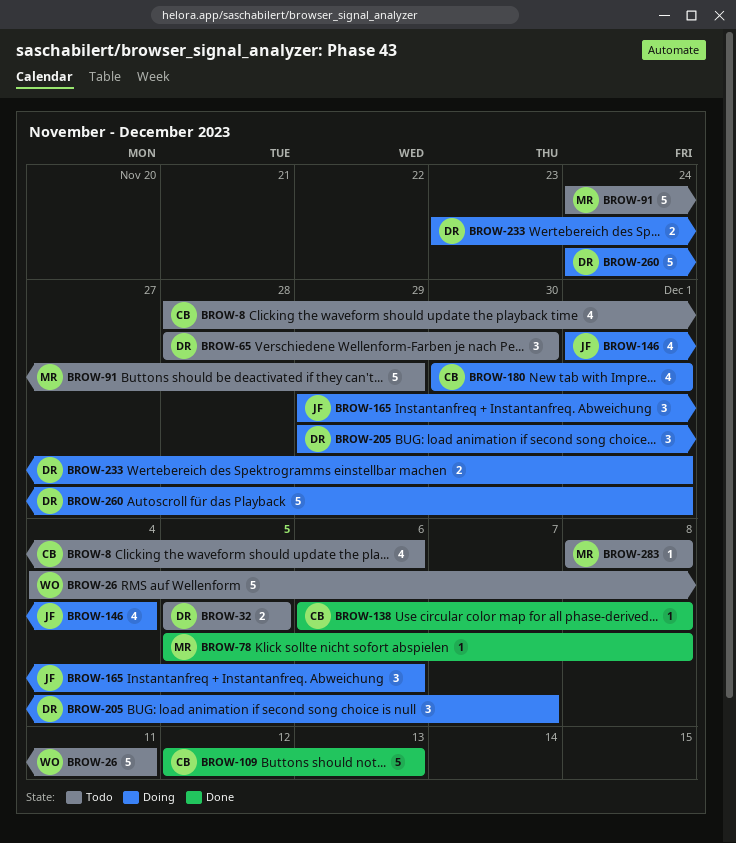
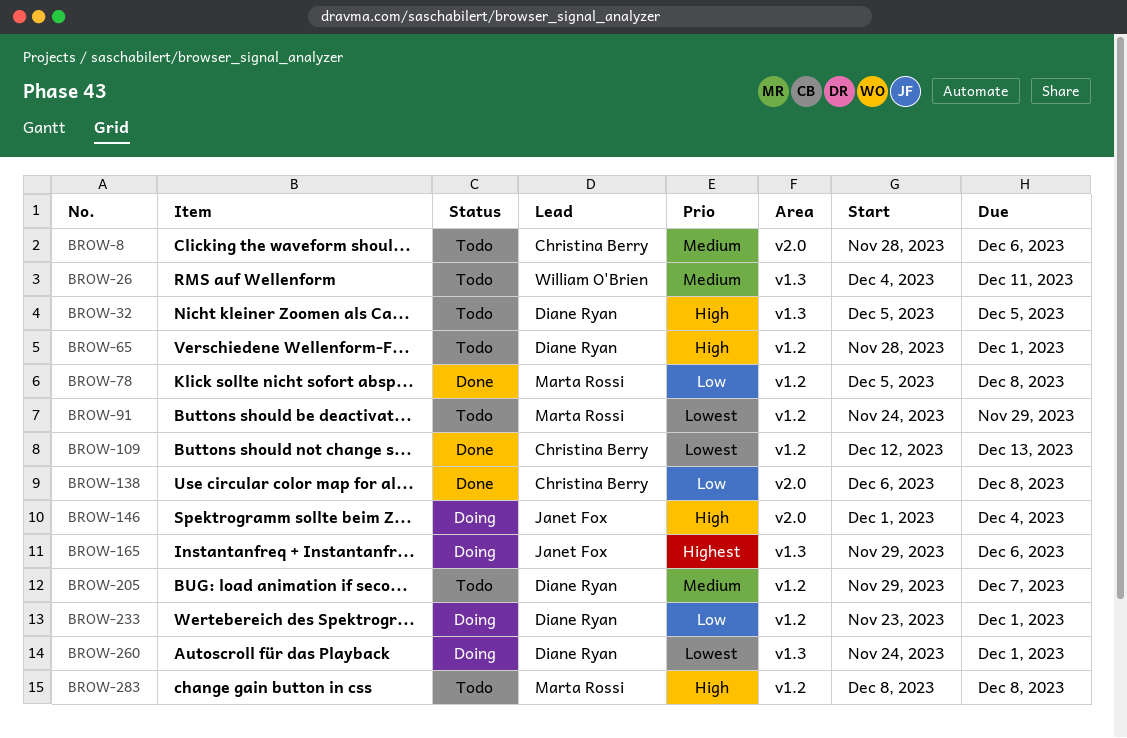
BROW-65, due: Nov 30 -> Dec 1
BROW-180: present -> none
BROW-205, status: Doing -> Todo

